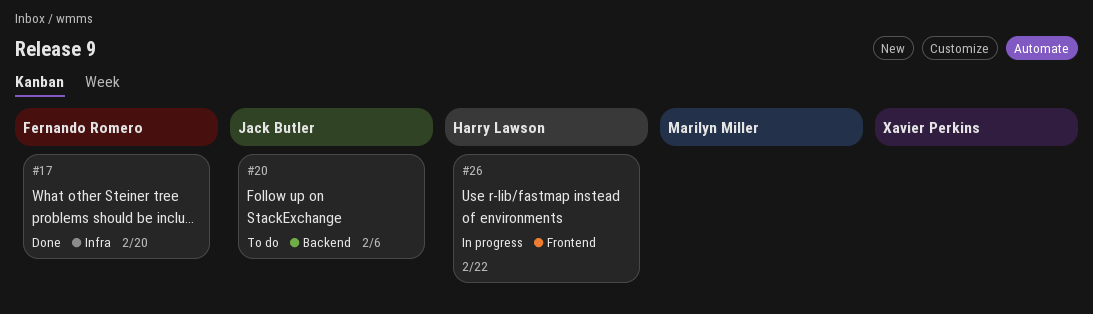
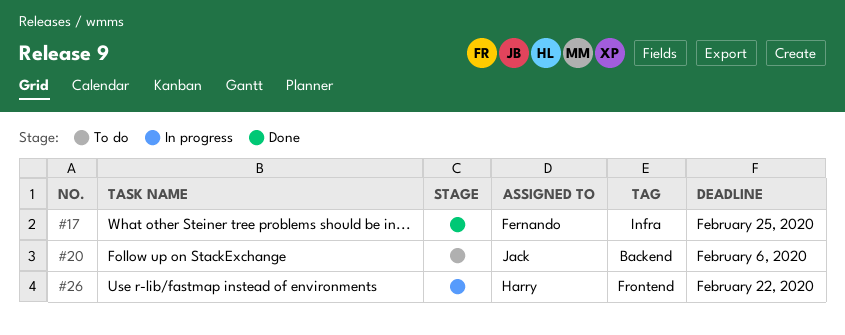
#17, due: Feb 20 -> Feb 25

